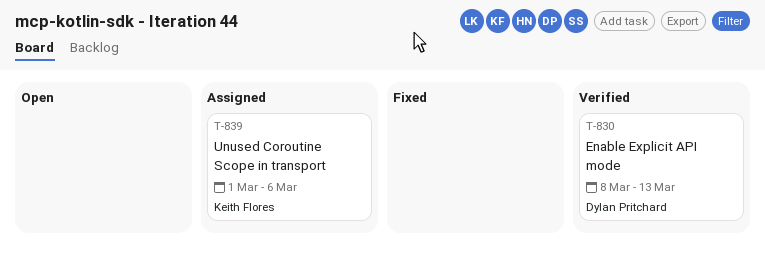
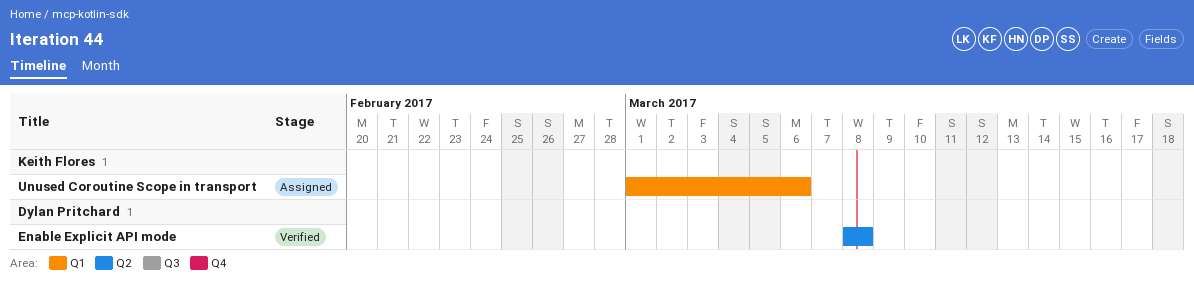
Enable Explicit API mode, due: Mar 13 -> Mar 8

